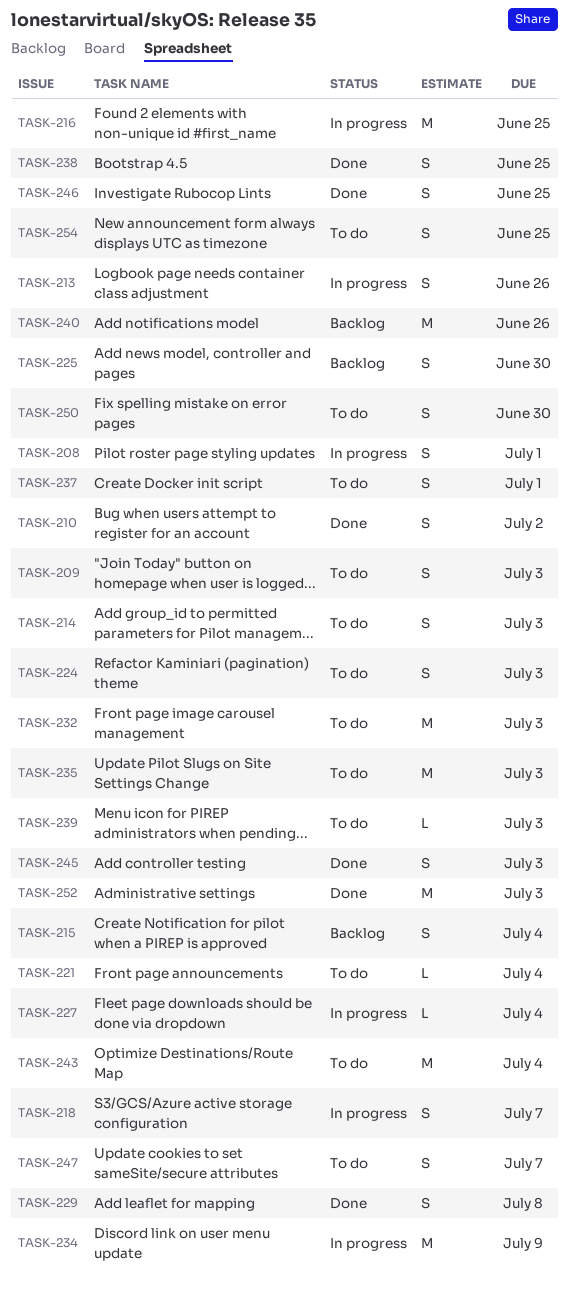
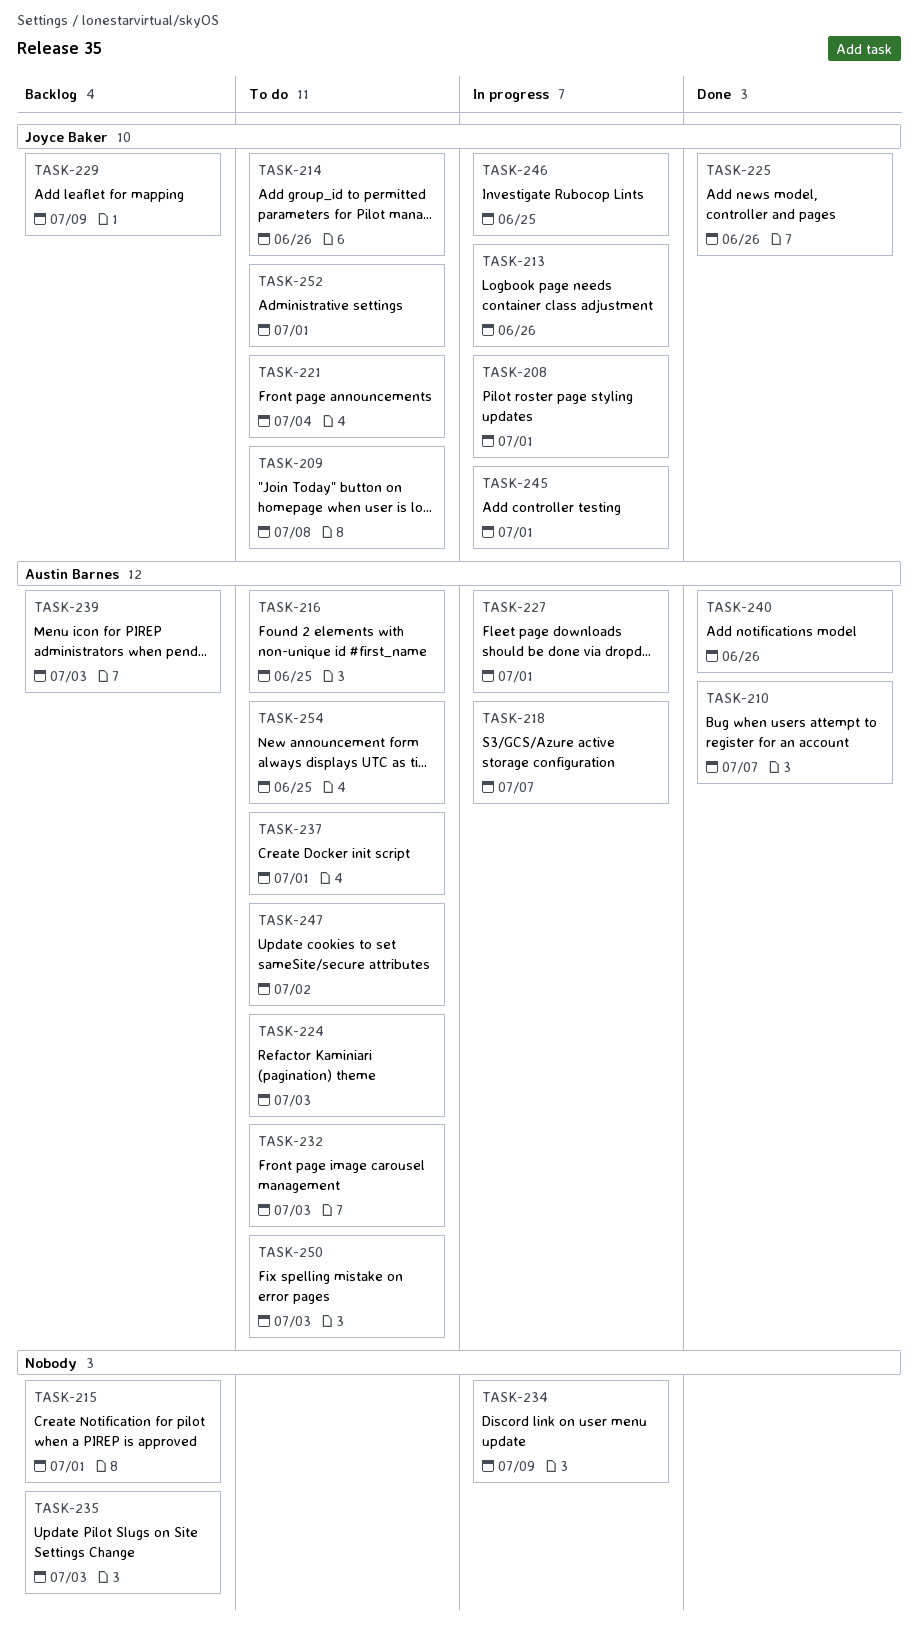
TASK-209, due: Jul 3 -> Jul 8
TASK-210, due: Jul 2 -> Jul 7
TASK-214, due: Jul 3 -> Jun 26
TASK-215, due: Jul 4 -> Jul 1
TASK-216, status: In progress -> To do
TASK-225, status: Backlog -> Done
TASK-225, due: Jun 30 -> Jun 26
TASK-227, due: Jul 4 -> Jul 1
TASK-229, status: Done -> Backlog
TASK-229, due: Jul 8 -> Jul 9
TASK-235, status: To do -> Backlog
TASK-238: present -> none
TASK-239, status: To do -> Backlog
TASK-240, status: Backlog -> Done
TASK-243: present -> none
TASK-245, status: Done -> In progress
TASK-245, due: Jul 3 -> Jul 1
TASK-246, status: Done -> In progress
TASK-247, due: Jul 7 -> Jul 2
TASK-250, due: Jun 30 -> Jul 3
TASK-252, status: Done -> To do
TASK-252, due: Jul 3 -> Jul 1

